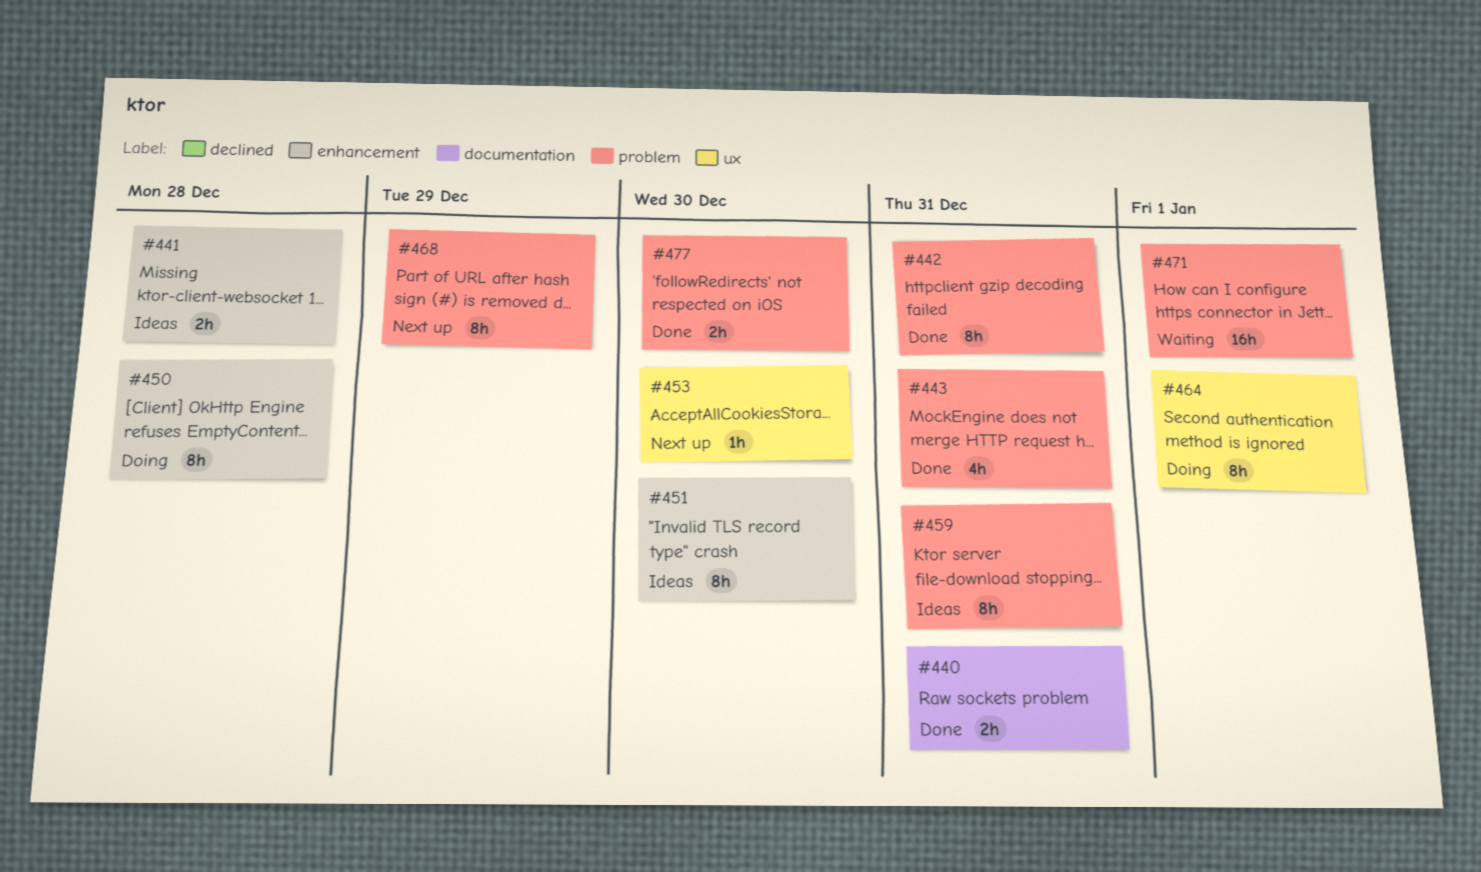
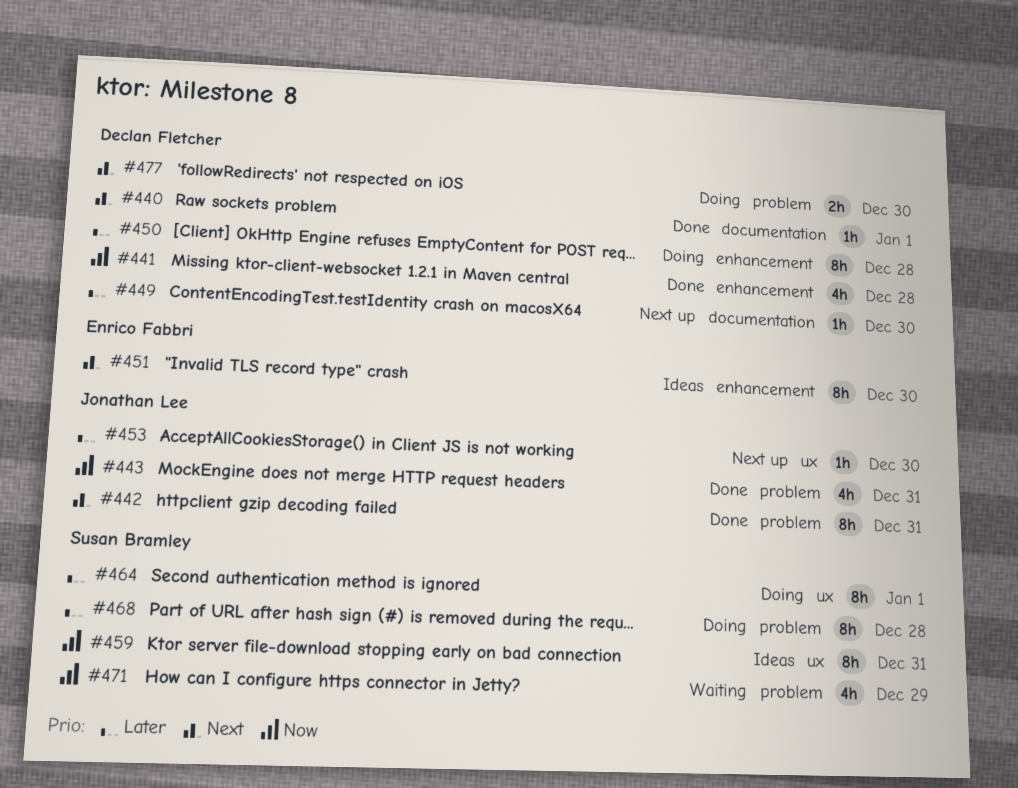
#440, estimate: 2h -> 1h
#440, due: Dec 31 -> Jan 1
#441, status: Ideas -> Done
#441, estimate: 2h -> 4h
#449: none -> present
#459, label: problem -> ux
#468, status: Next up -> Doing
#468, due: Dec 29 -> Dec 28
#471, estimate: 16h -> 4h
#471, due: Jan 1 -> Dec 29
#477, status: Done -> Doing

